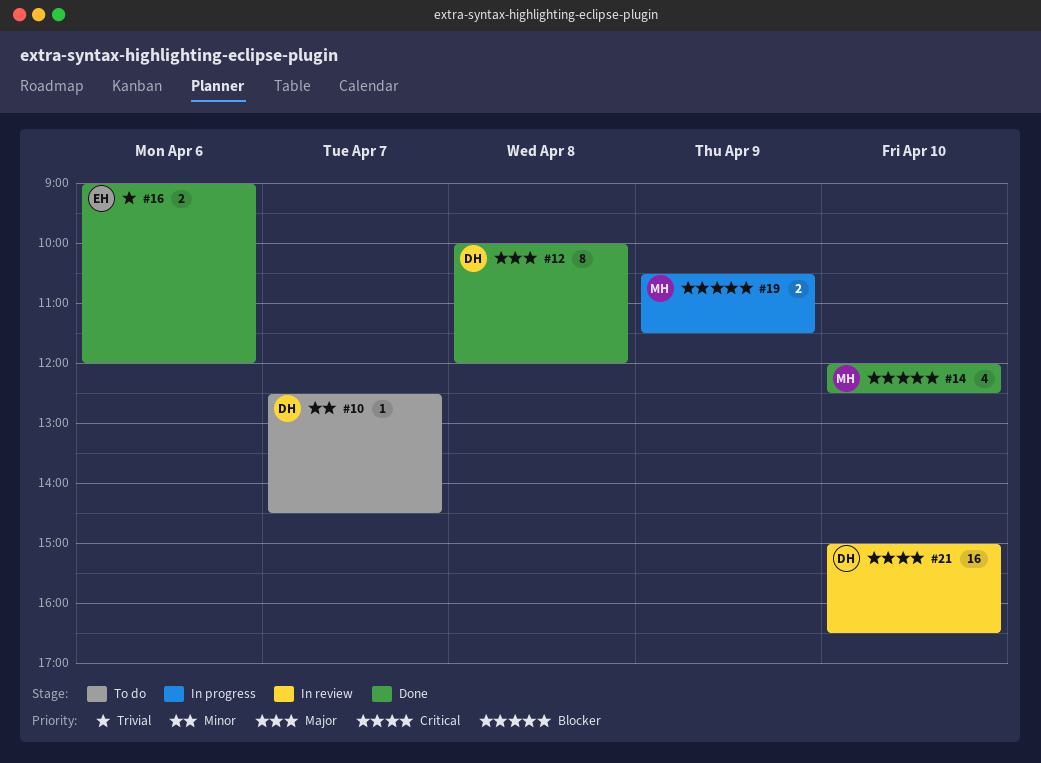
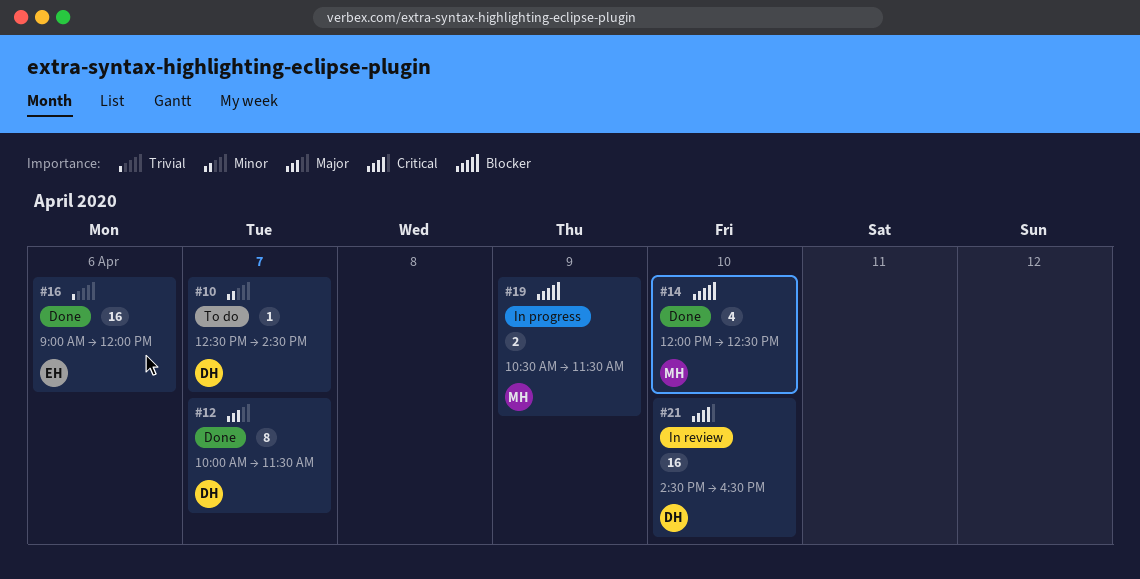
#12, day: Apr 8 -> Apr 7
#12, ends: 12:00 -> 11:30
#16, estimate: 2 -> 16
#21, begins: 15:00 -> 14:30

